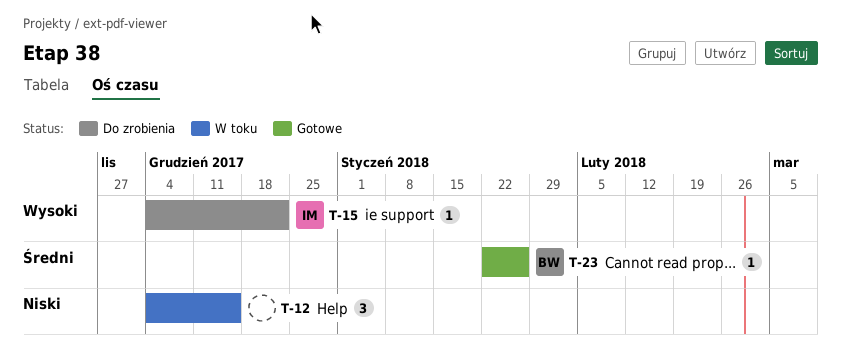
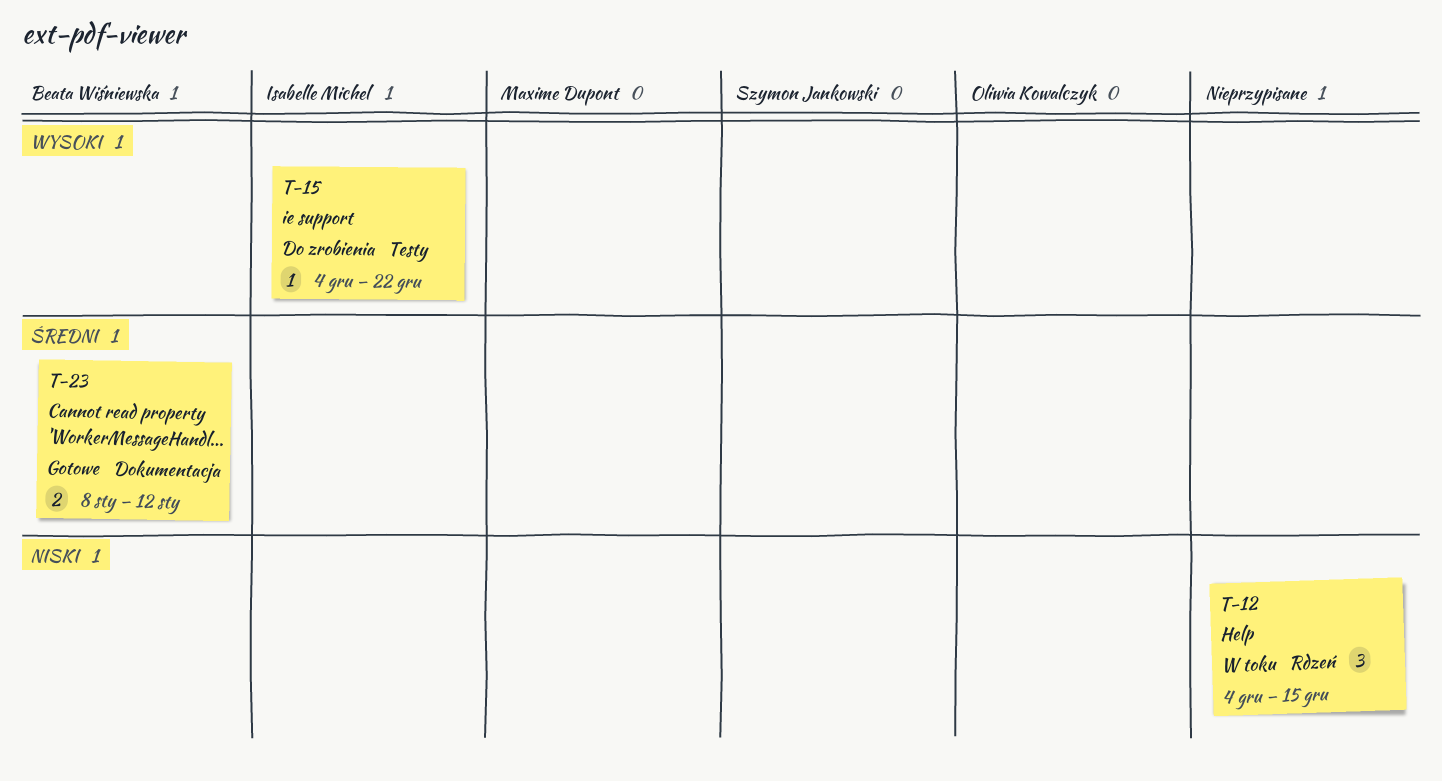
T-23, estimate: 1 -> 2
T-23, start: Jan 22 -> Jan 8
T-23, due: Jan 26 -> Jan 12

